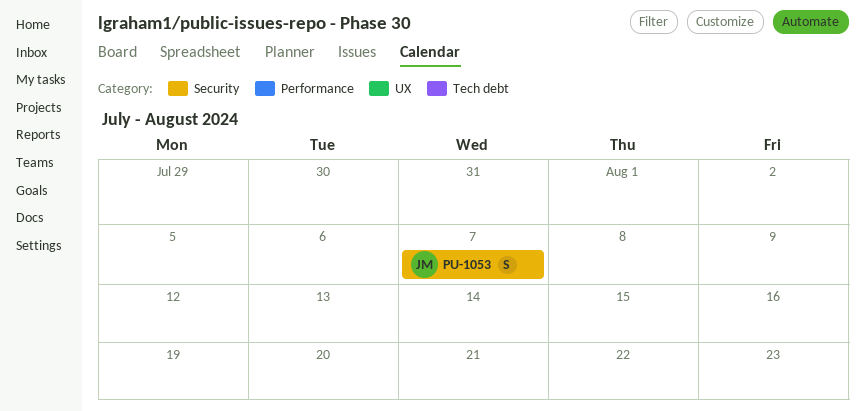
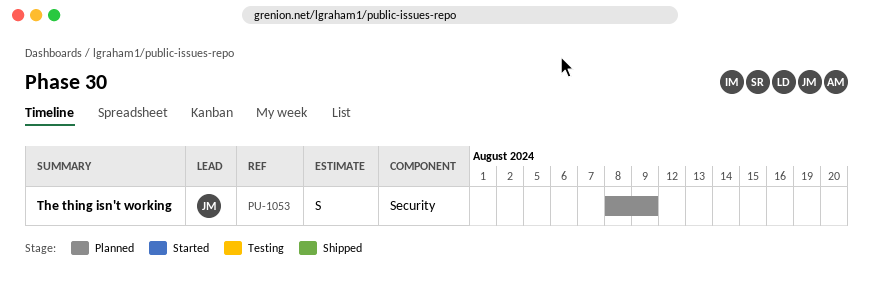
PU-1053, start: Aug 7 -> Aug 8
PU-1053, due: Aug 7 -> Aug 9

